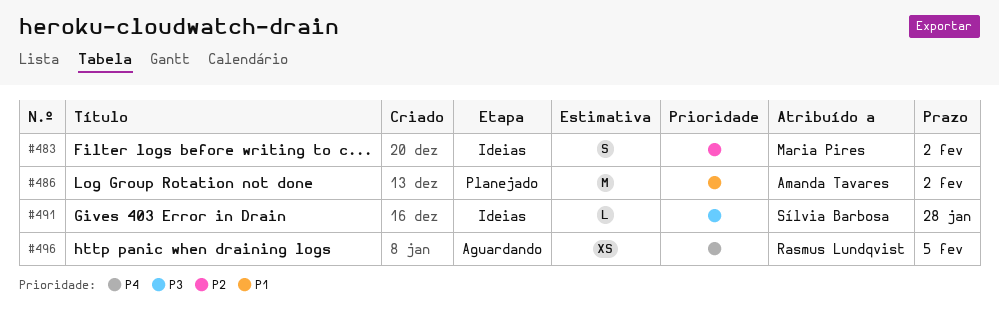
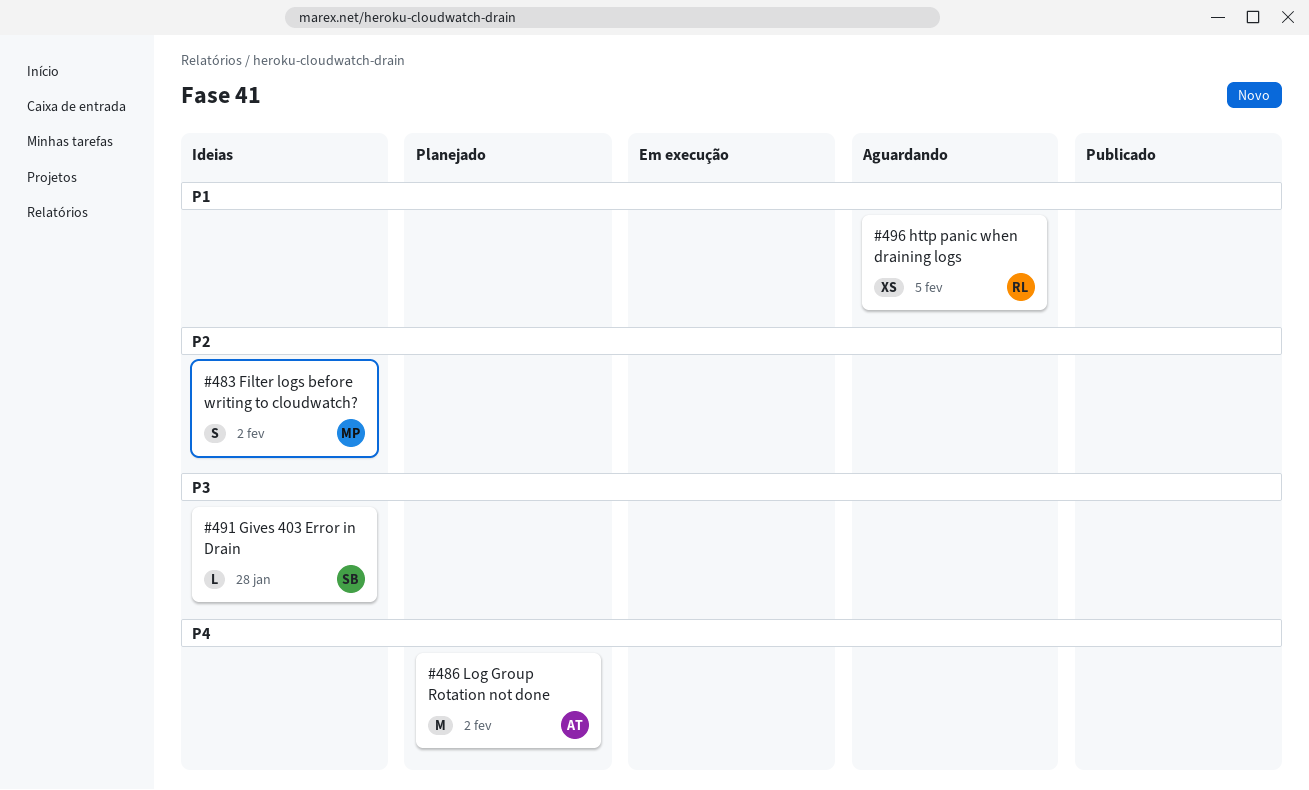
#486, priority: P1 -> P4
#496, priority: P4 -> P1

